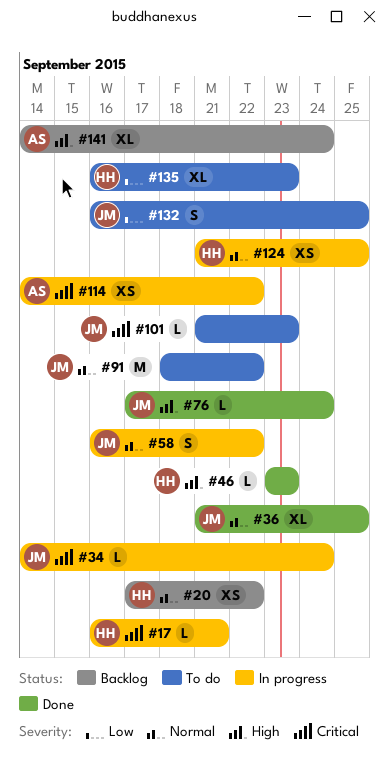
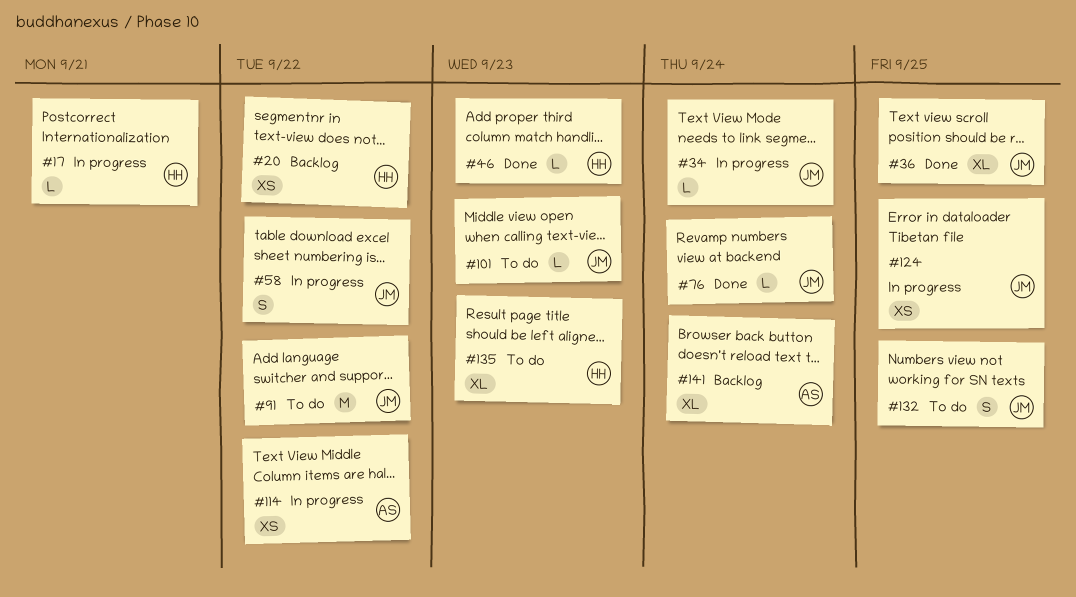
#124, owner: HH -> JM

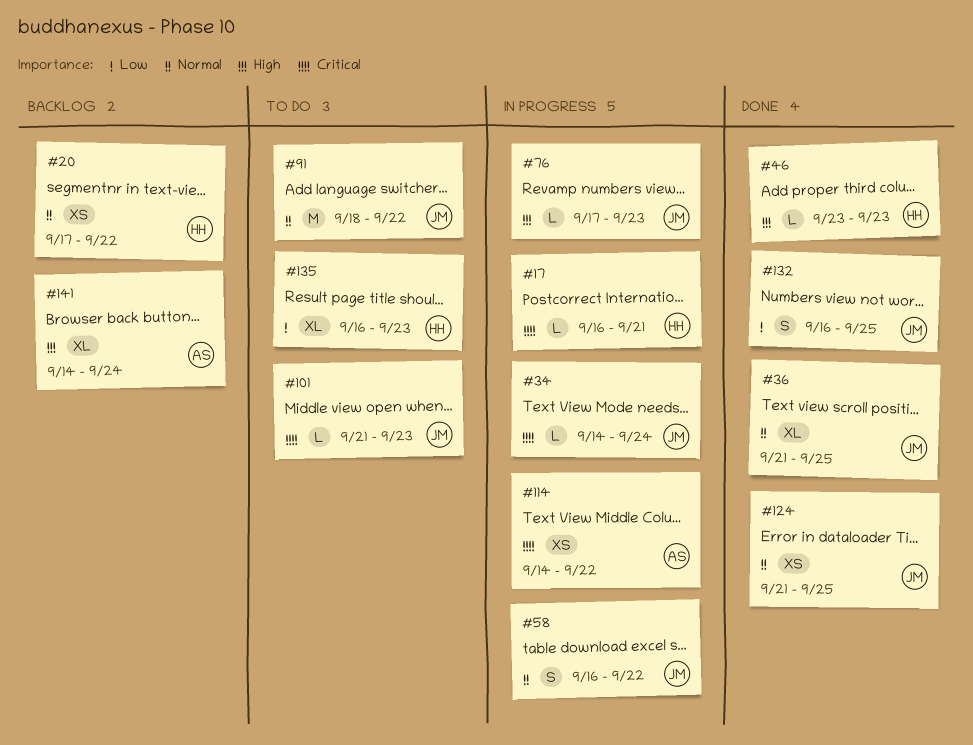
#76, status: Done -> In progress
#76, due: Sep 24 -> Sep 23
#124, status: In progress -> Done
#132, status: To do -> Done

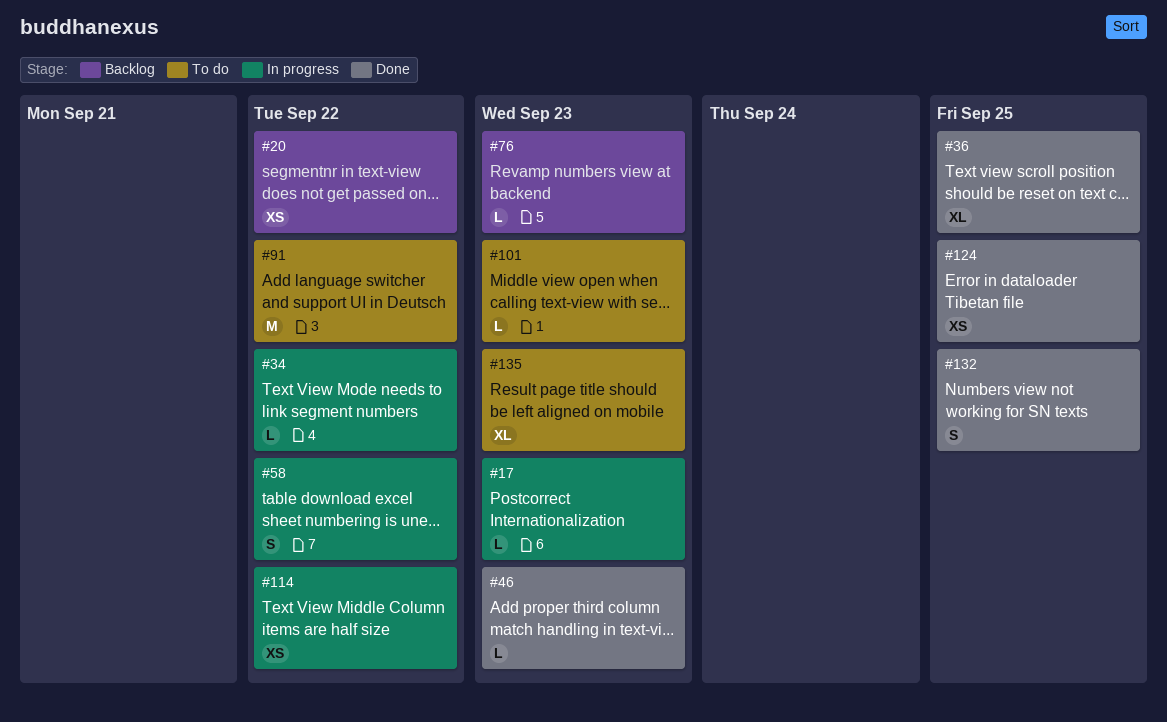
#17, due: Sep 21 -> Sep 23
#34, due: Sep 24 -> Sep 22
#76, status: In progress -> Backlog
#141: present -> none

